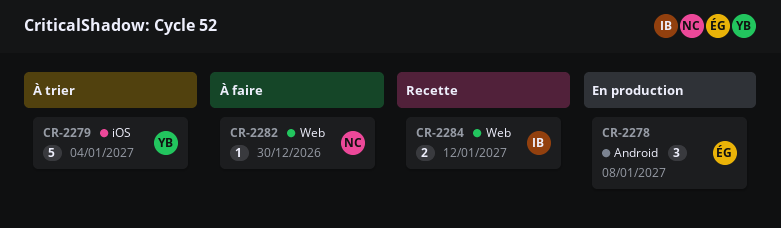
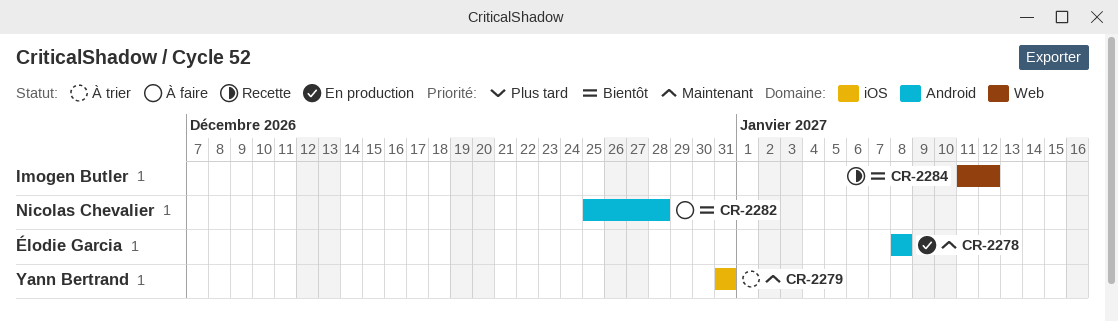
CR-2279, due: Jan 4 -> Dec 31
CR-2282, label: Web -> Android
CR-2282, due: Dec 30 -> Dec 28

